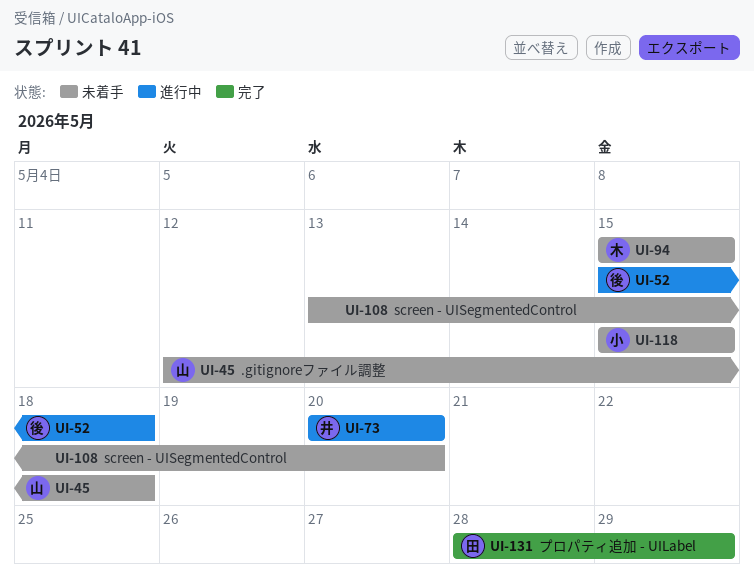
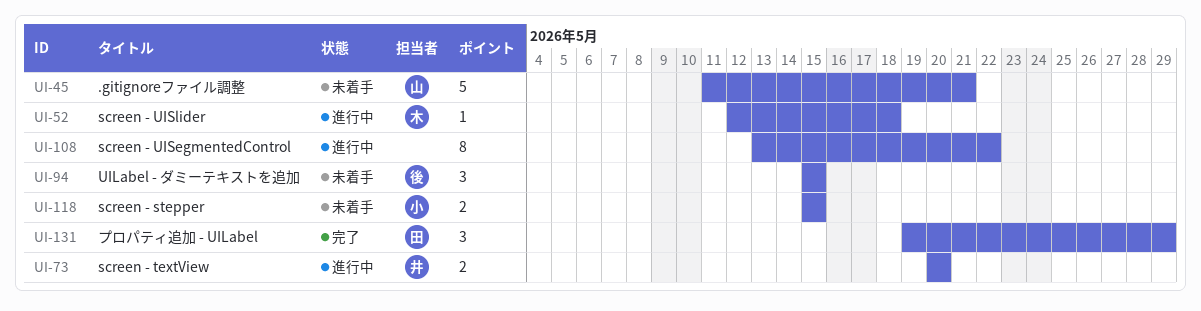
UI-45, start: May 12 -> May 11
UI-45, due: May 18 -> May 21
UI-52, owner: 後 -> 木
UI-52, start: May 15 -> May 12
UI-94, owner: 木 -> 後
UI-108, status: 未着手 -> 進行中
UI-108, due: May 20 -> May 22
UI-131, start: May 28 -> May 19

